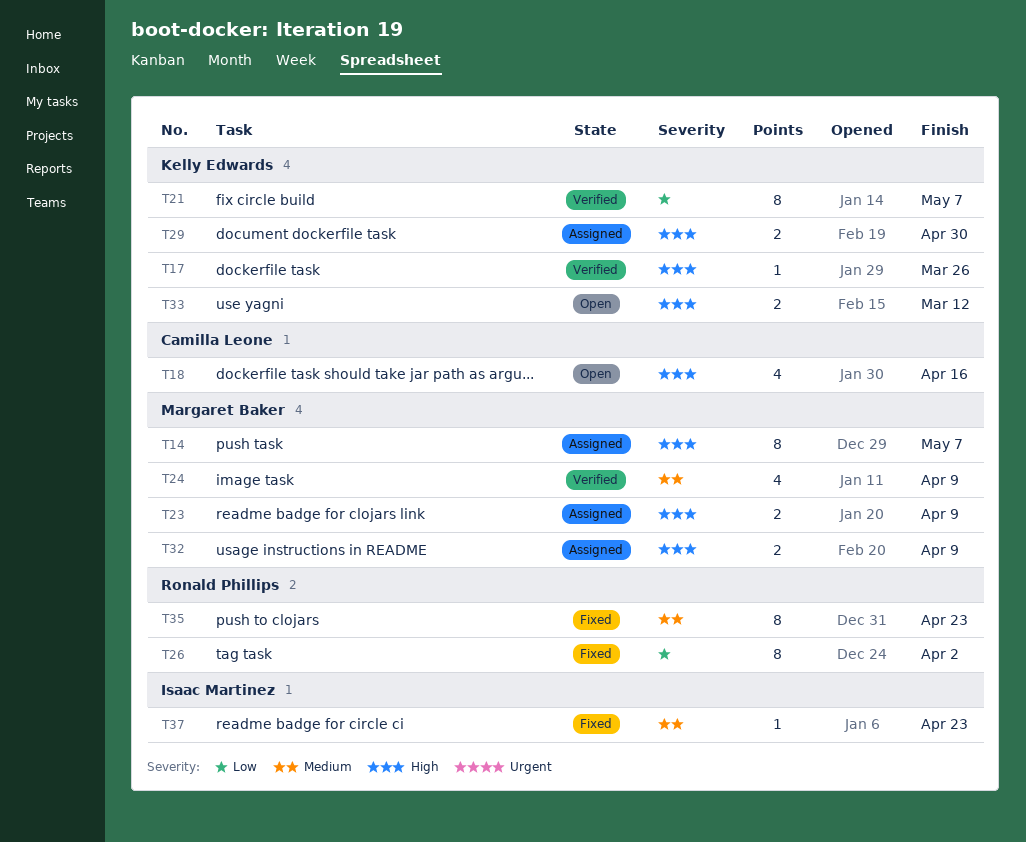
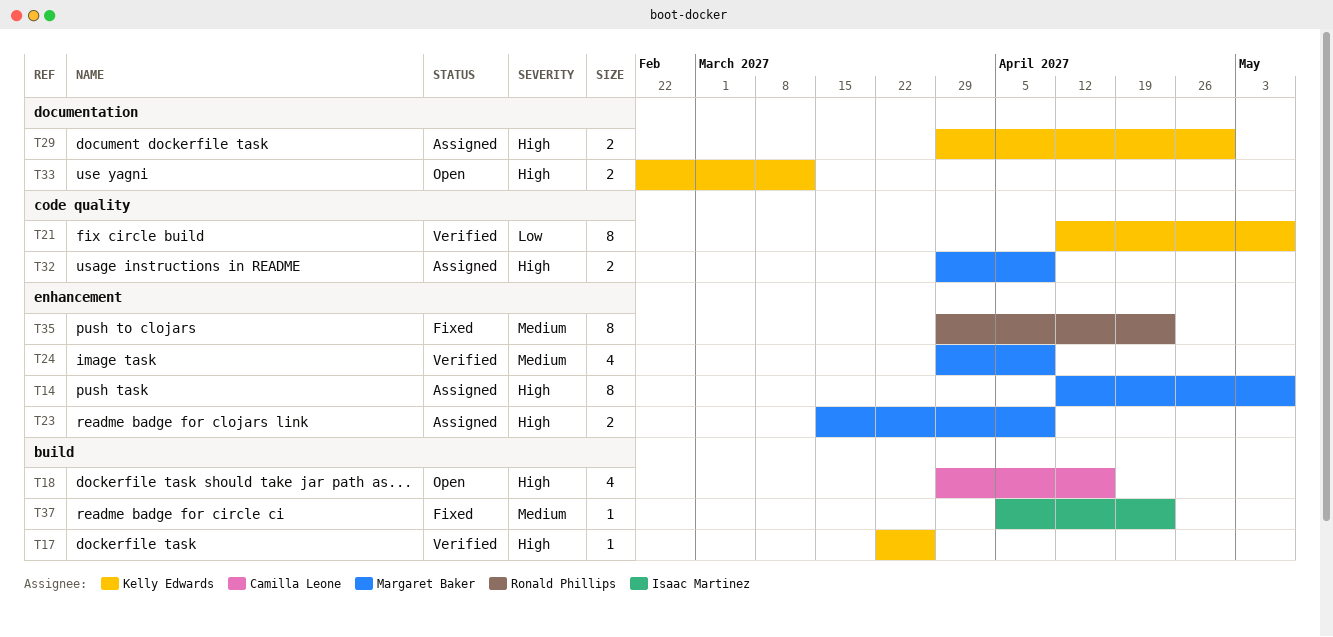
T26: present -> none

